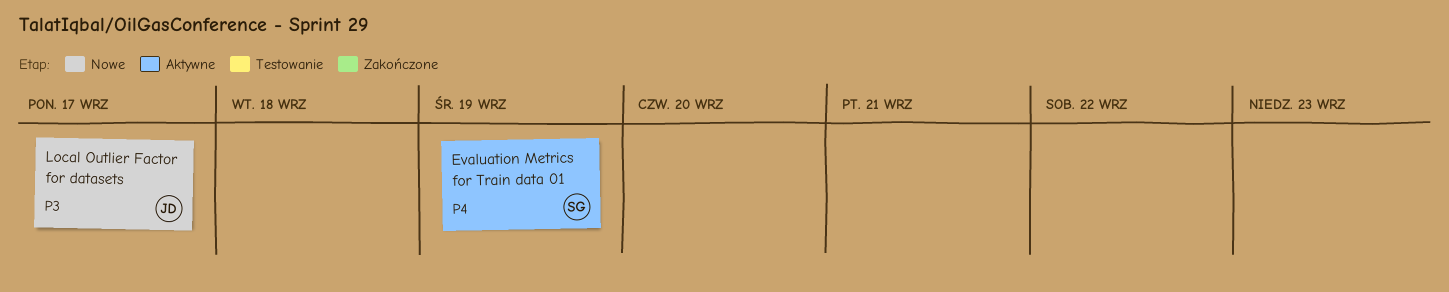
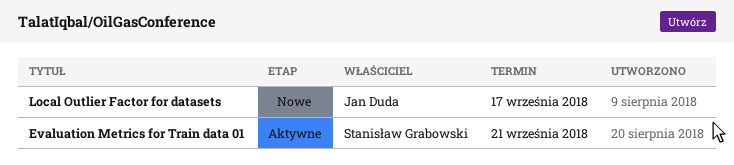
Evaluation Metrics for Train data 01, due: Sep 19 -> Sep 21

